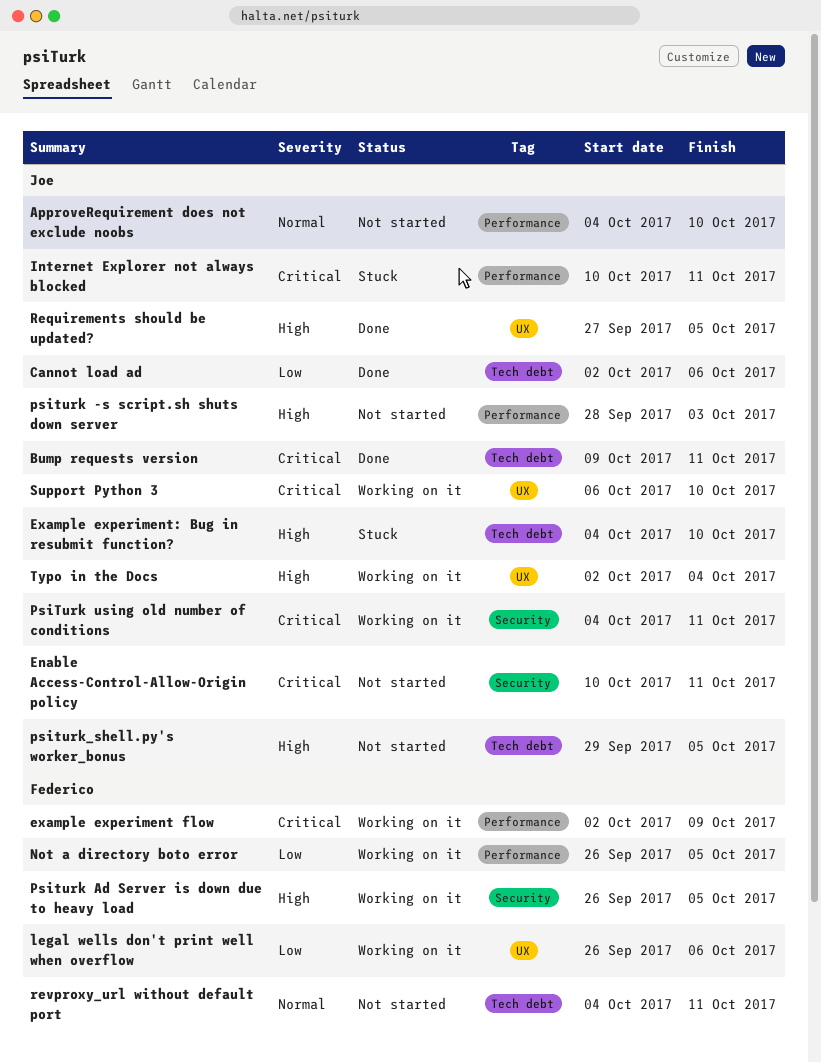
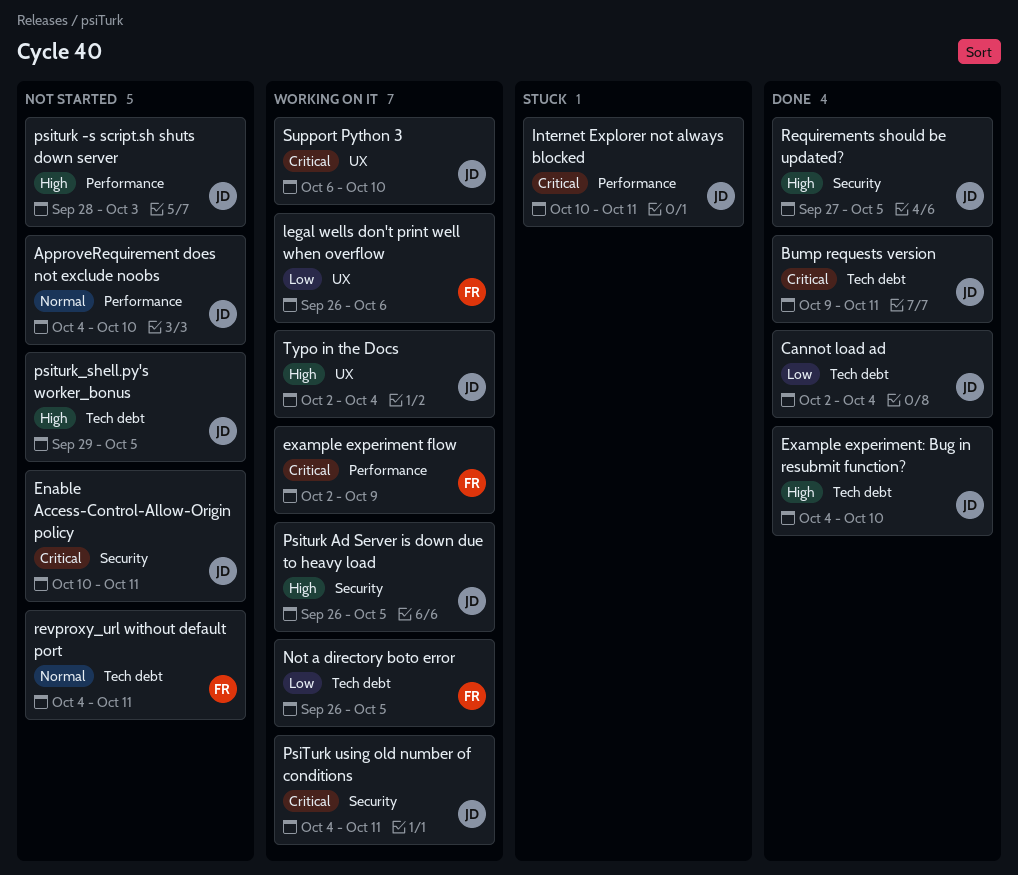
Cannot load ad, due: Oct 6 -> Oct 4
Example experiment: Bug in resubmit function?, status: Stuck -> Done
Not a directory boto error, label: Performance -> Tech debt
Psiturk Ad Server is down due to heavy load, owner: Federico -> Joe
Requirements should be updated?, label: UX -> Security

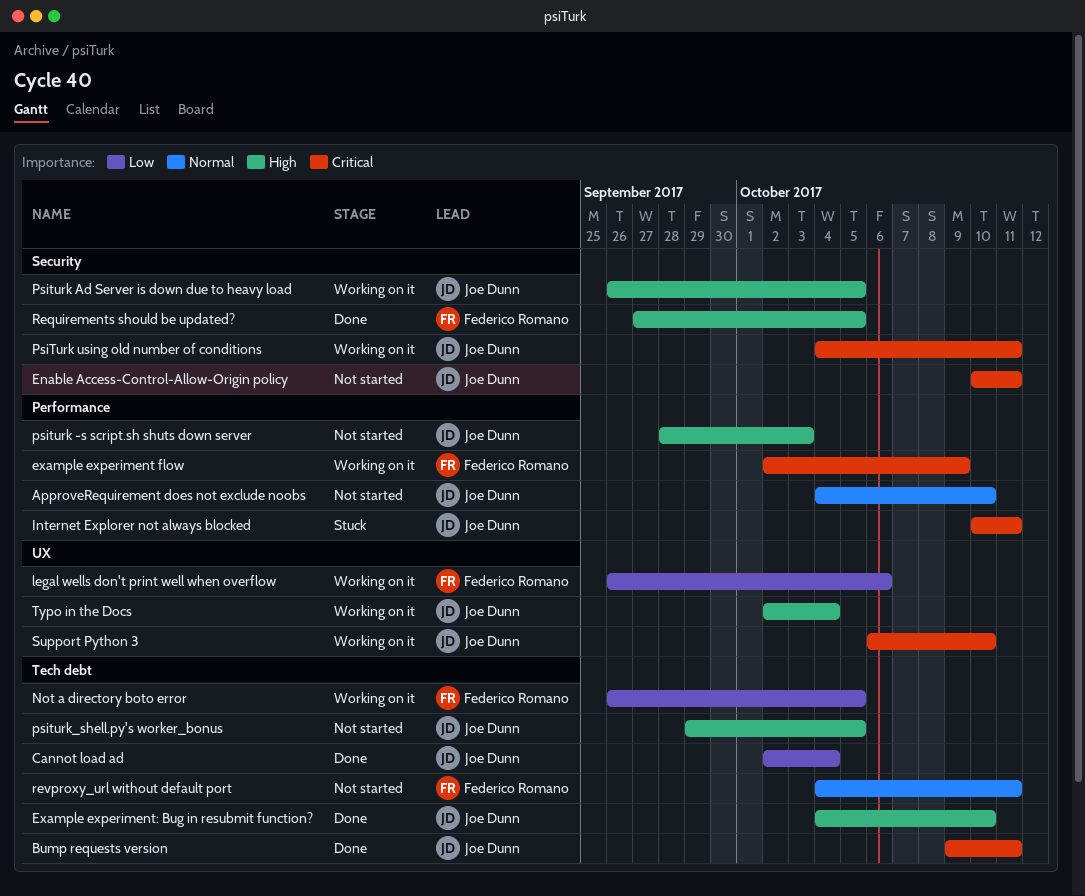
Requirements should be updated?, owner: Joe Dunn -> Federico Romano

